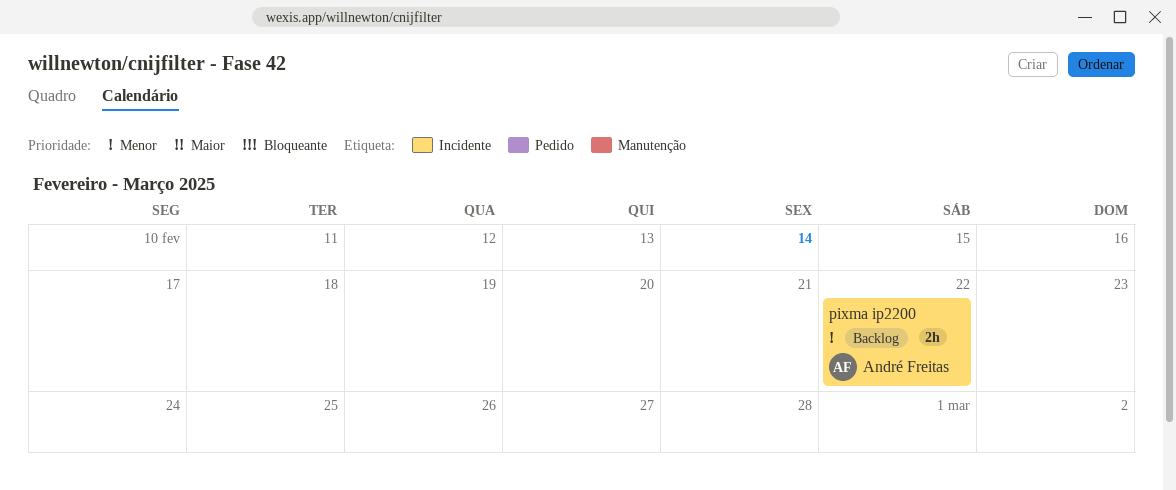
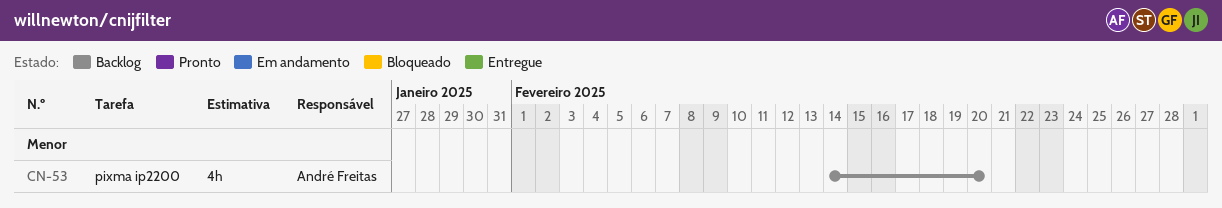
pixma ip2200, estimate: 2h -> 4h
pixma ip2200, due: Feb 22 -> Feb 20

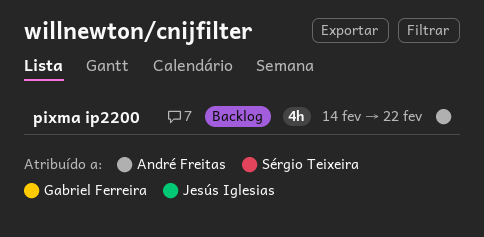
pixma ip2200, due: Feb 20 -> Feb 22

